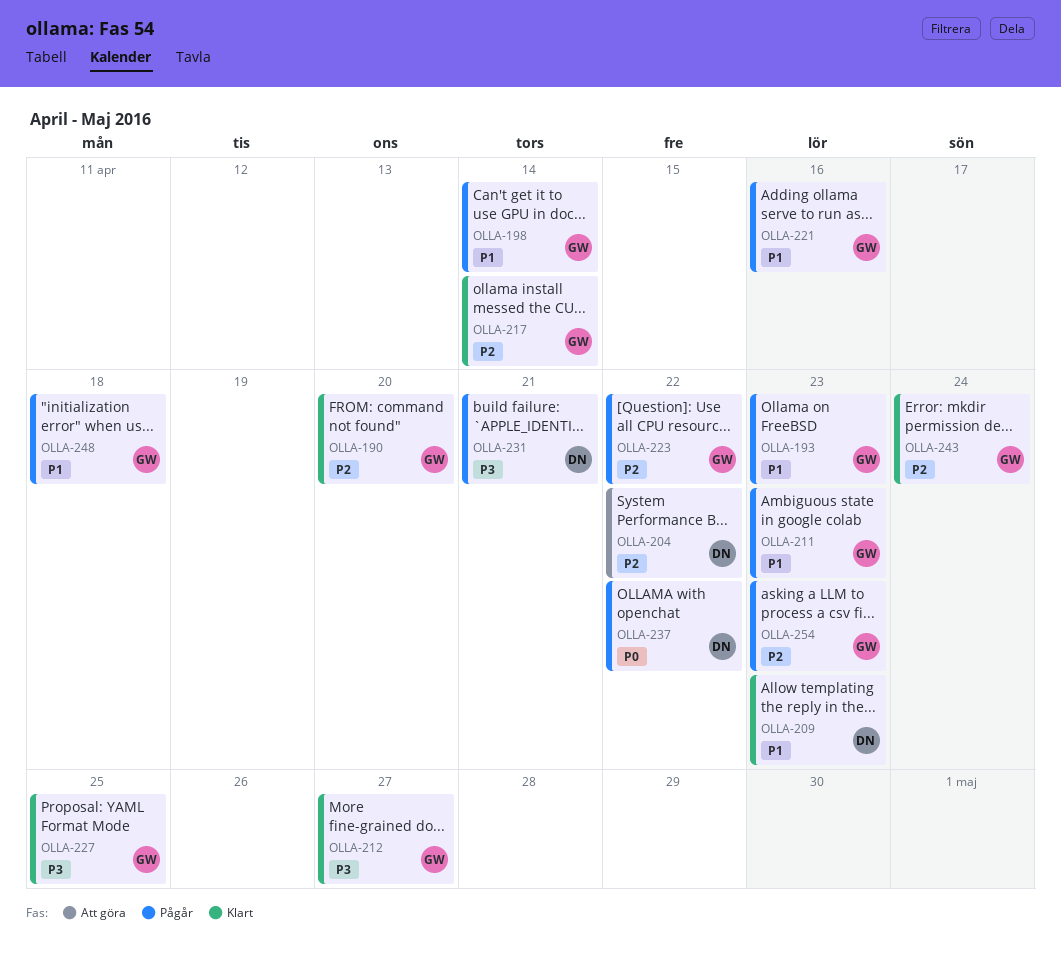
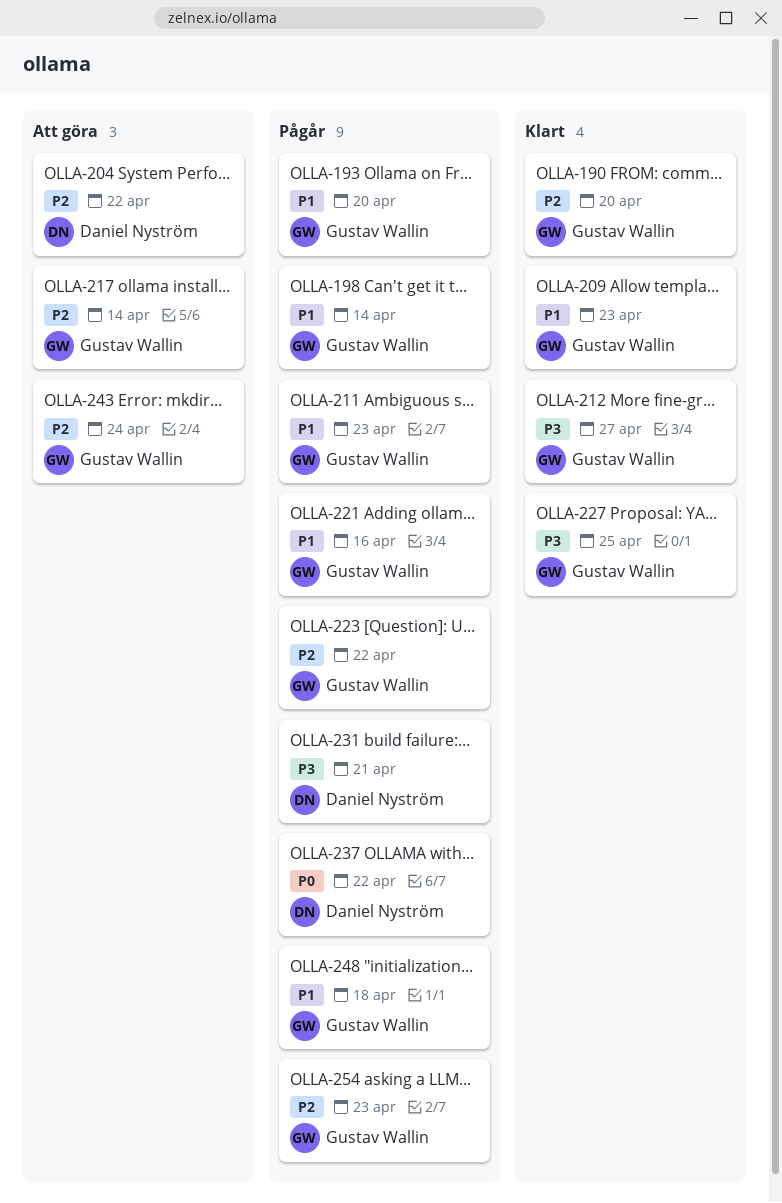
OLLA-193, due: Apr 23 -> Apr 20
OLLA-209, owner: Daniel Nyström -> Gustav Wallin
OLLA-217, status: Klart -> Att göra
OLLA-243, status: Klart -> Att göra

